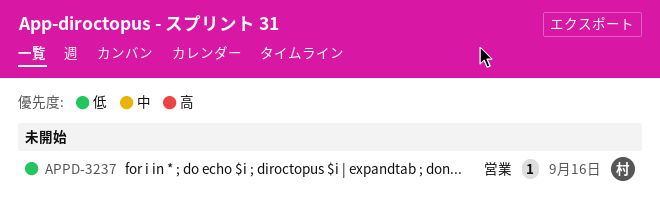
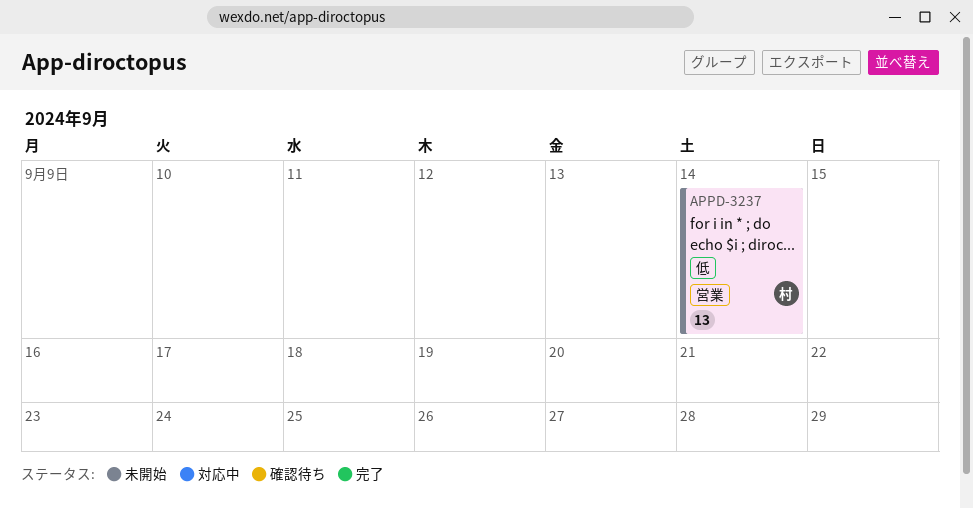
APPD-3237, estimate: 1 -> 13
APPD-3237, due: Sep 16 -> Sep 14

